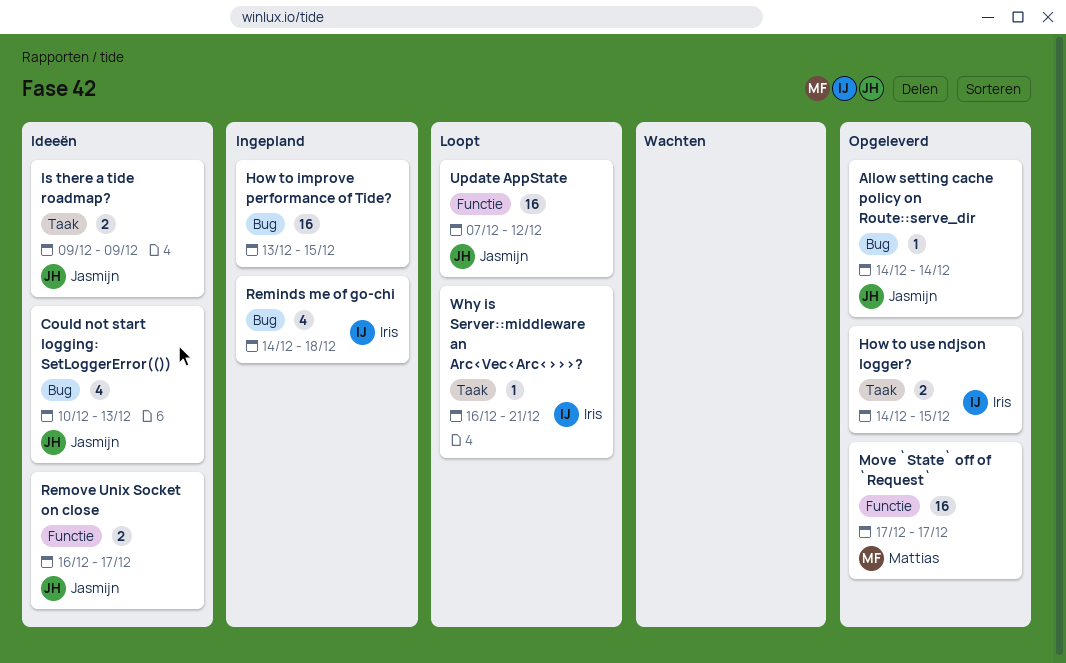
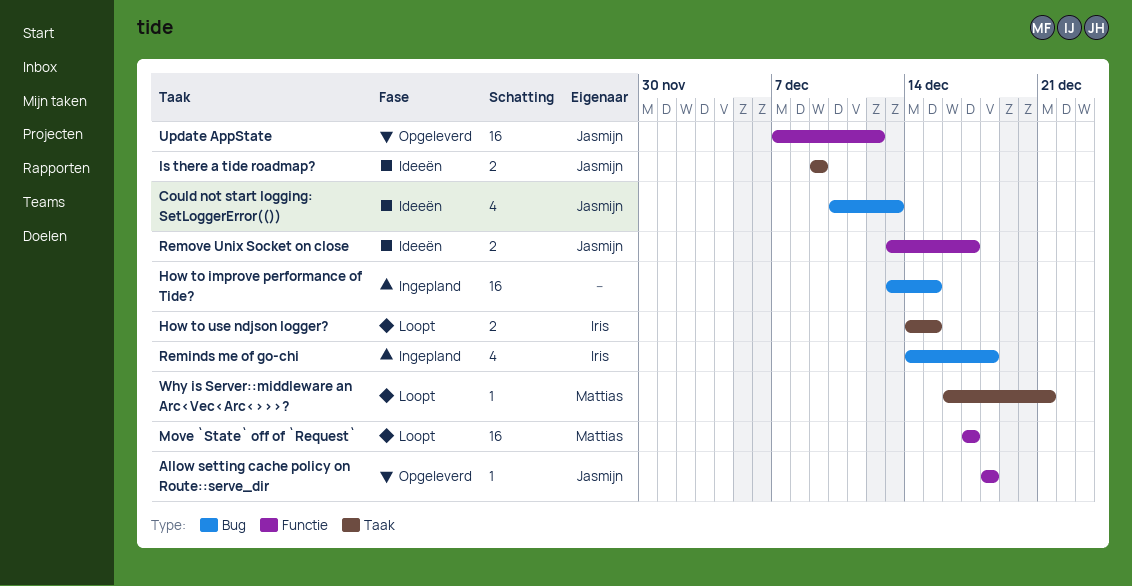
Allow setting cache policy on Route::serve_dir, label: Bug -> Functie
Allow setting cache policy on Route::serve_dir, start: Dec 14 -> Dec 18
Allow setting cache policy on Route::serve_dir, due: Dec 14 -> Dec 18
How to use ndjson logger?, status: Opgeleverd -> Loopt
Move `State` off of `Request`, status: Opgeleverd -> Loopt
Remove Unix Socket on close, start: Dec 16 -> Dec 13
Update AppState, status: Loopt -> Opgeleverd
Why is Server::middleware an Arc<Vec<Arc<>>>?, owner: Iris -> Mattias

